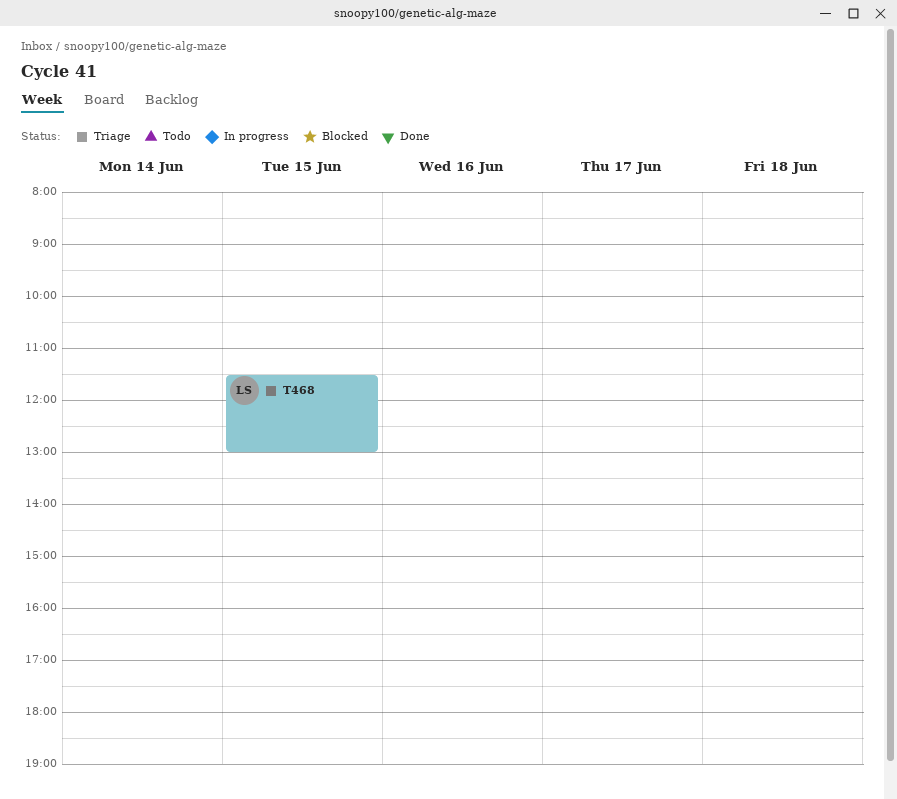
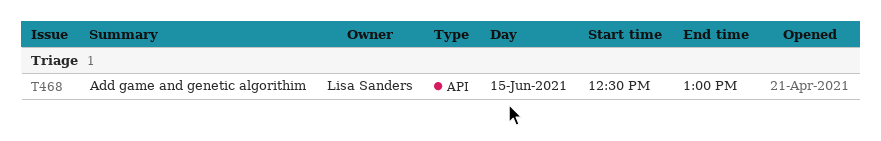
T468, begins: 11:30 -> 12:30

